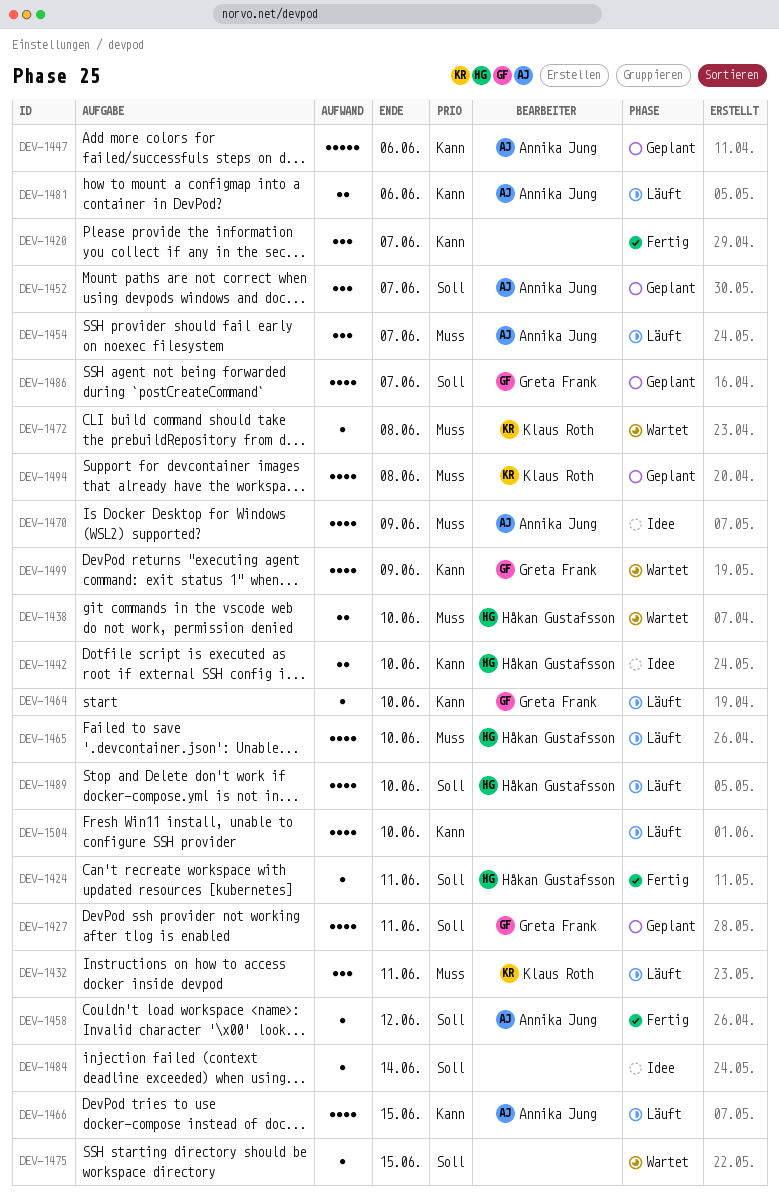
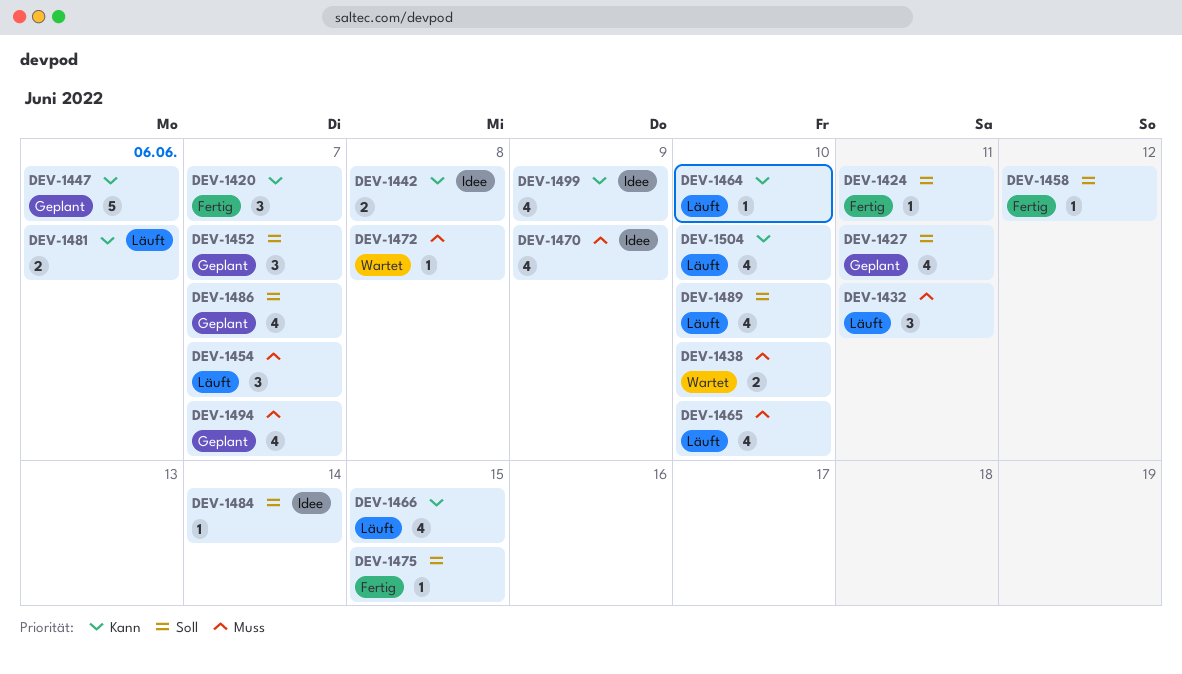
DEV-1442, due: Jun 10 -> Jun 8
DEV-1475, status: Wartet -> Fertig
DEV-1494, due: Jun 8 -> Jun 7
DEV-1499, status: Wartet -> Idee

